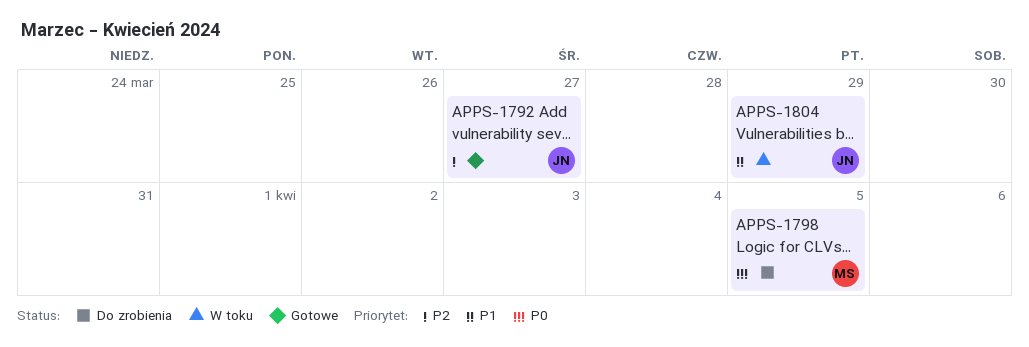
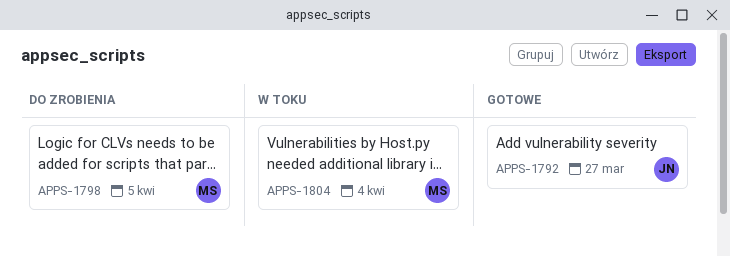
APPS-1804, owner: JN -> MS
APPS-1804, due: Mar 29 -> Apr 4

